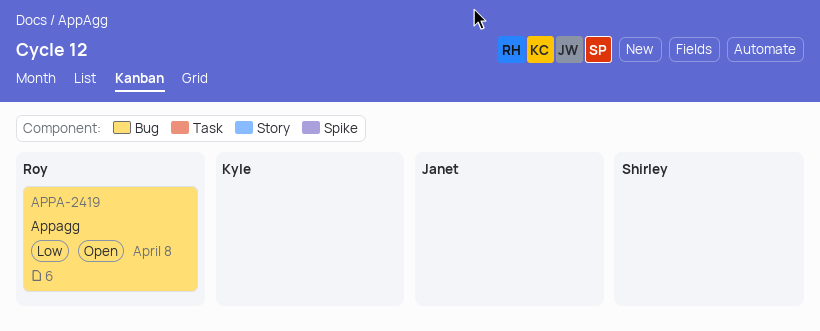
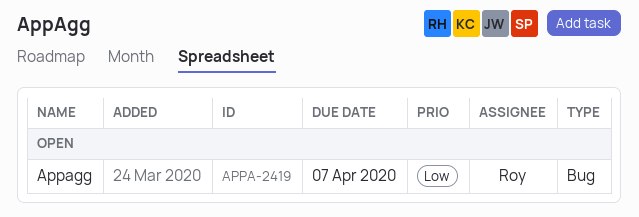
APPA-2419, due: Apr 8 -> Apr 7

